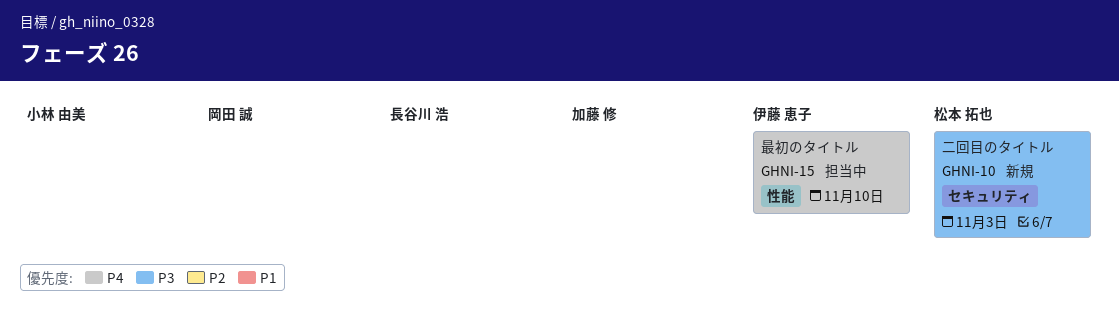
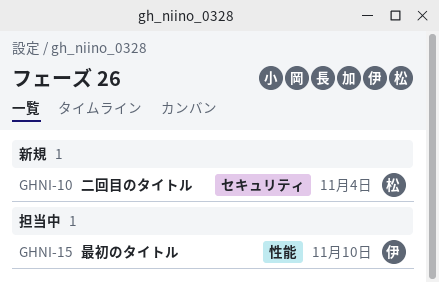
GHNI-10, due: Nov 3 -> Nov 4

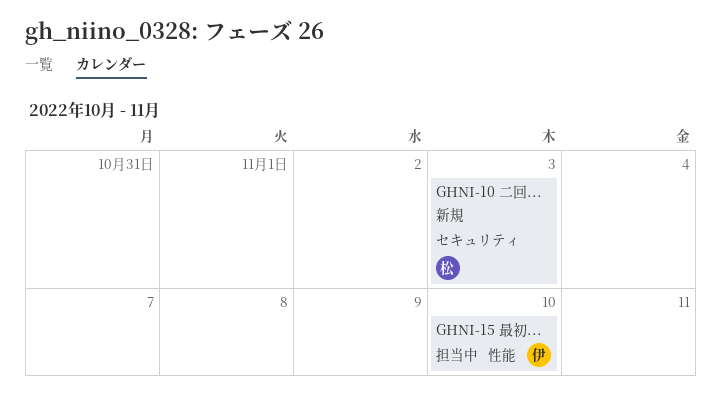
GHNI-10, due: Nov 4 -> Nov 3

